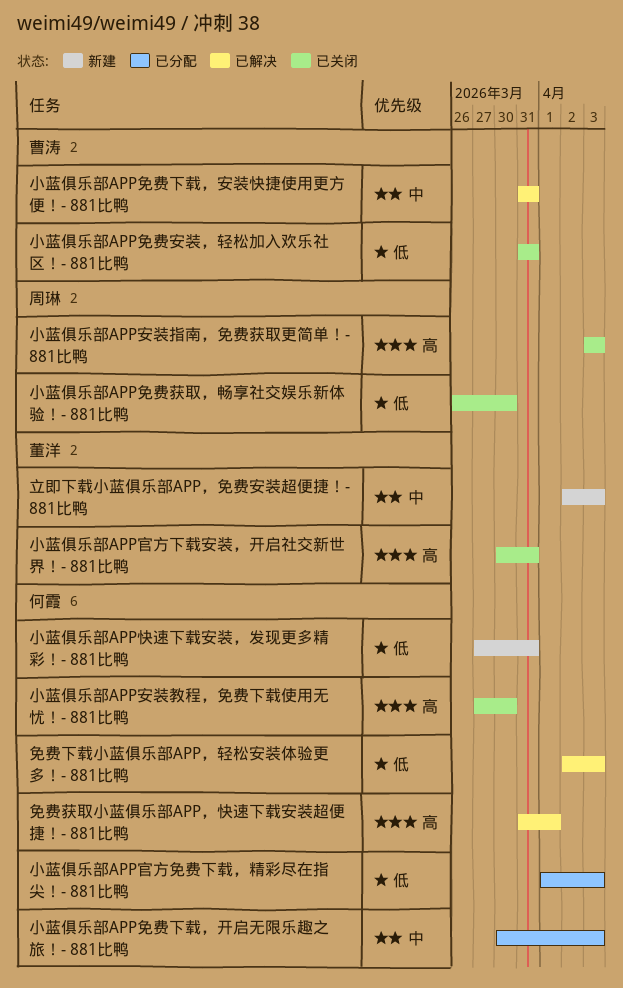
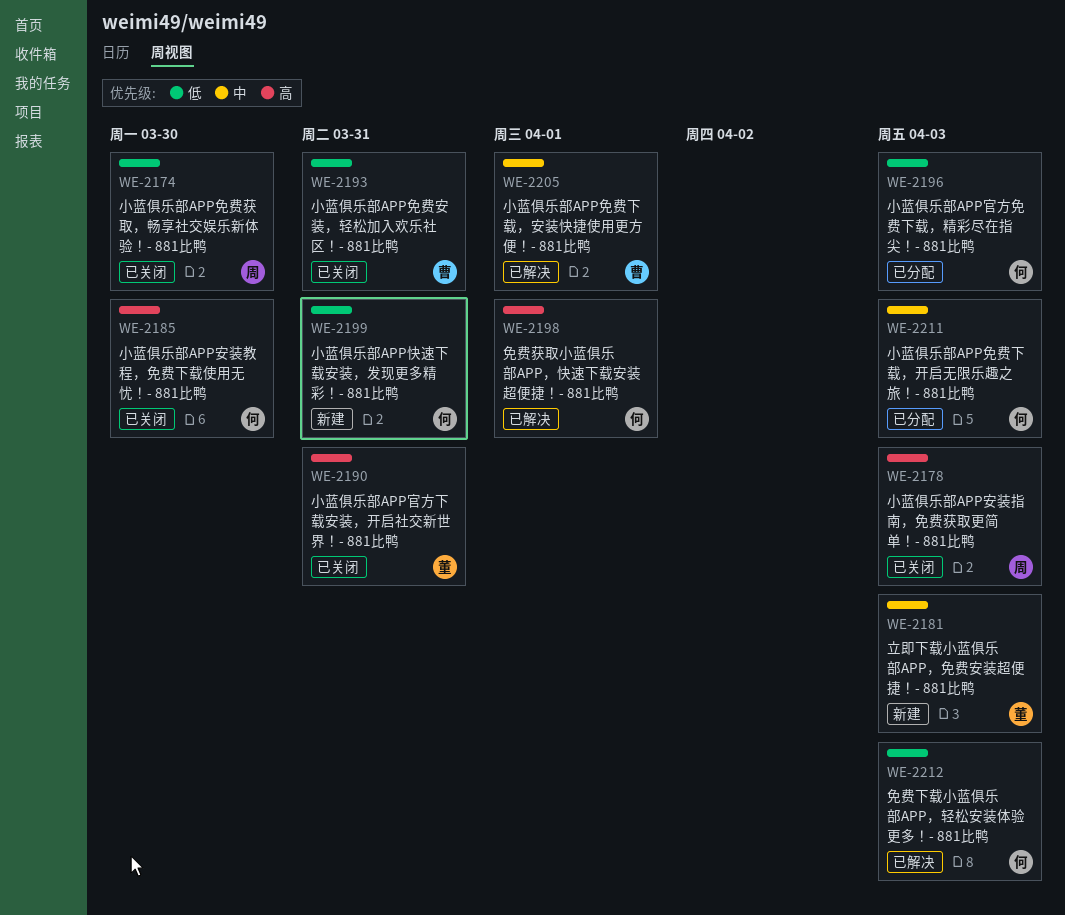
小蓝俱乐部APP免费下载，安装快捷使用更方便！- 881比鸭, due: Mar 31 -> Apr 1

